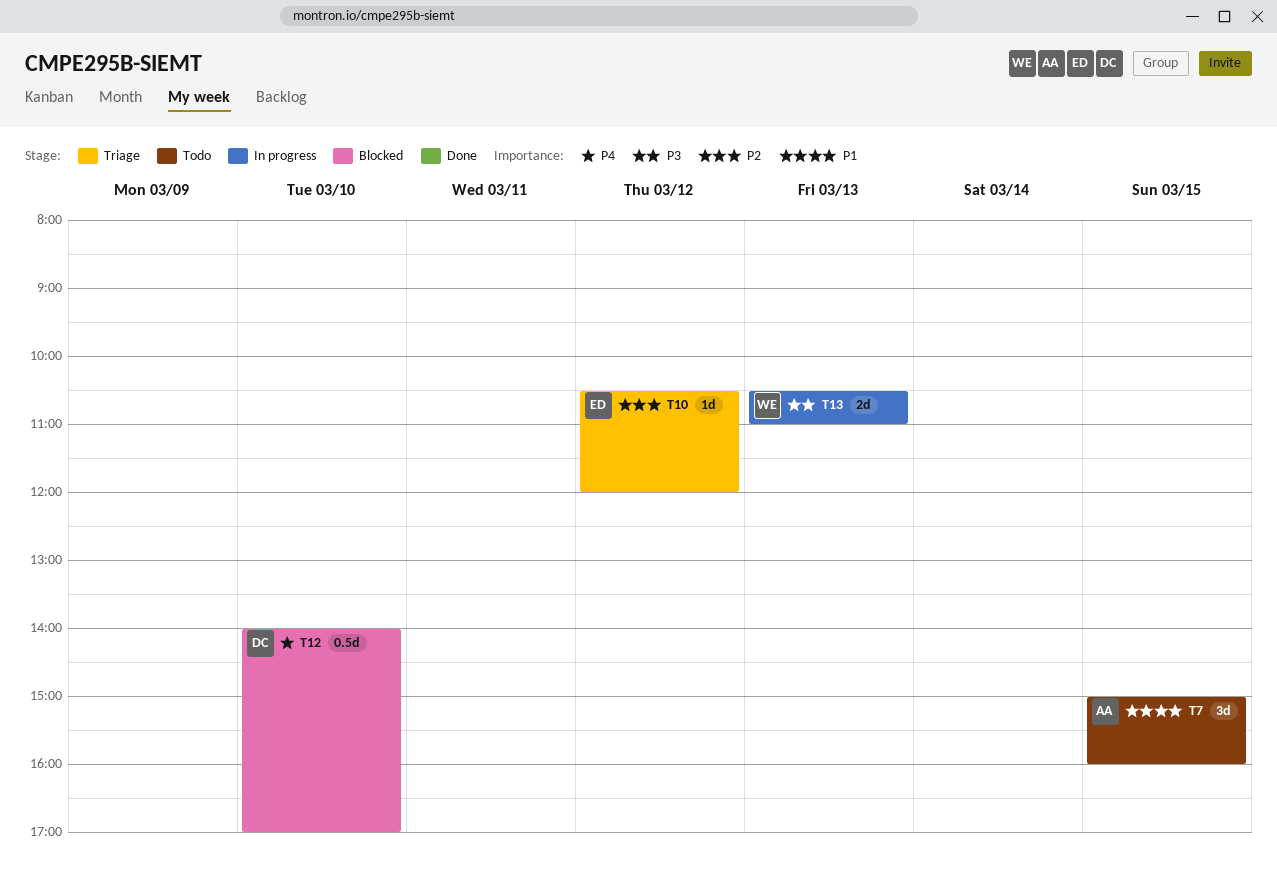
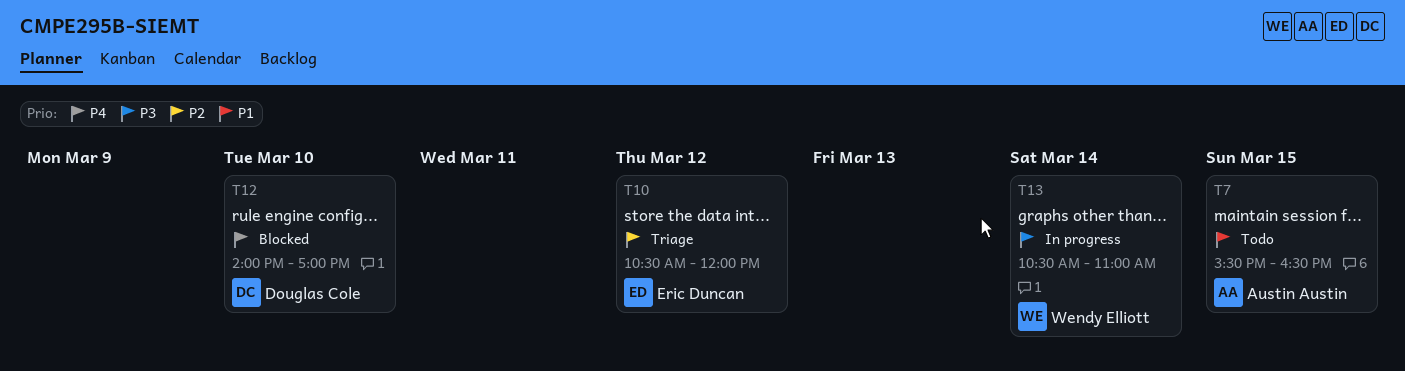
T7, begins: 15:00 -> 15:30
T7, ends: 16:00 -> 16:30
T13, day: Mar 13 -> Mar 14

